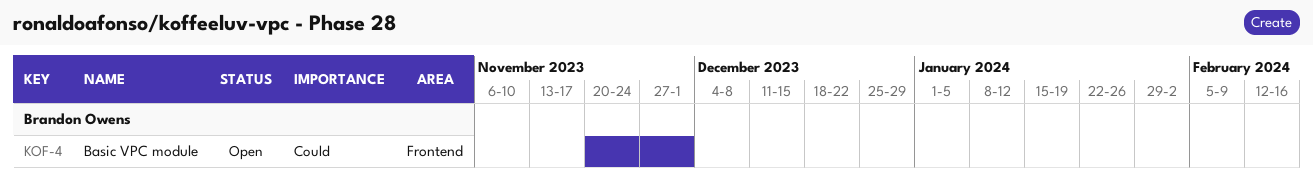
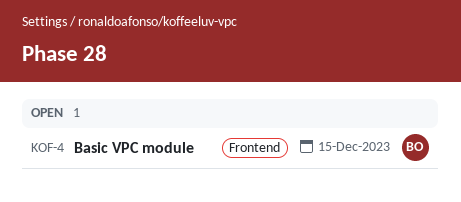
KOF-4, due: Dec 1 -> Dec 15

